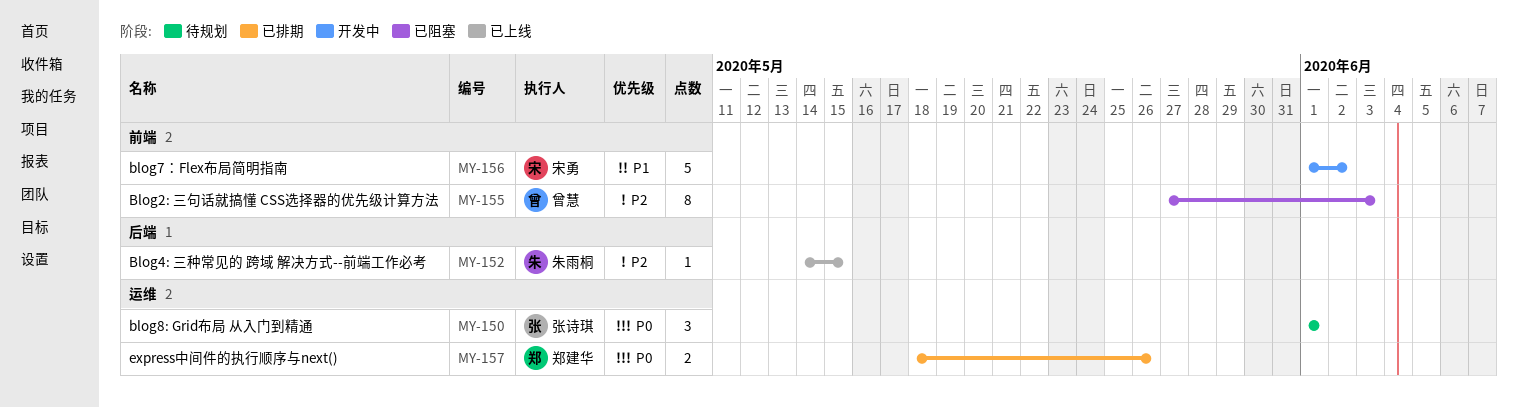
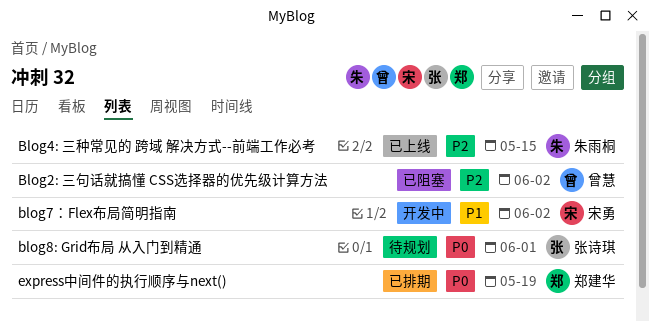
Blog2: 三句话就搞懂 CSS选择器的优先级计算方法, due: Jun 3 -> Jun 2
express中间件的执行顺序与next(), due: May 26 -> May 19

